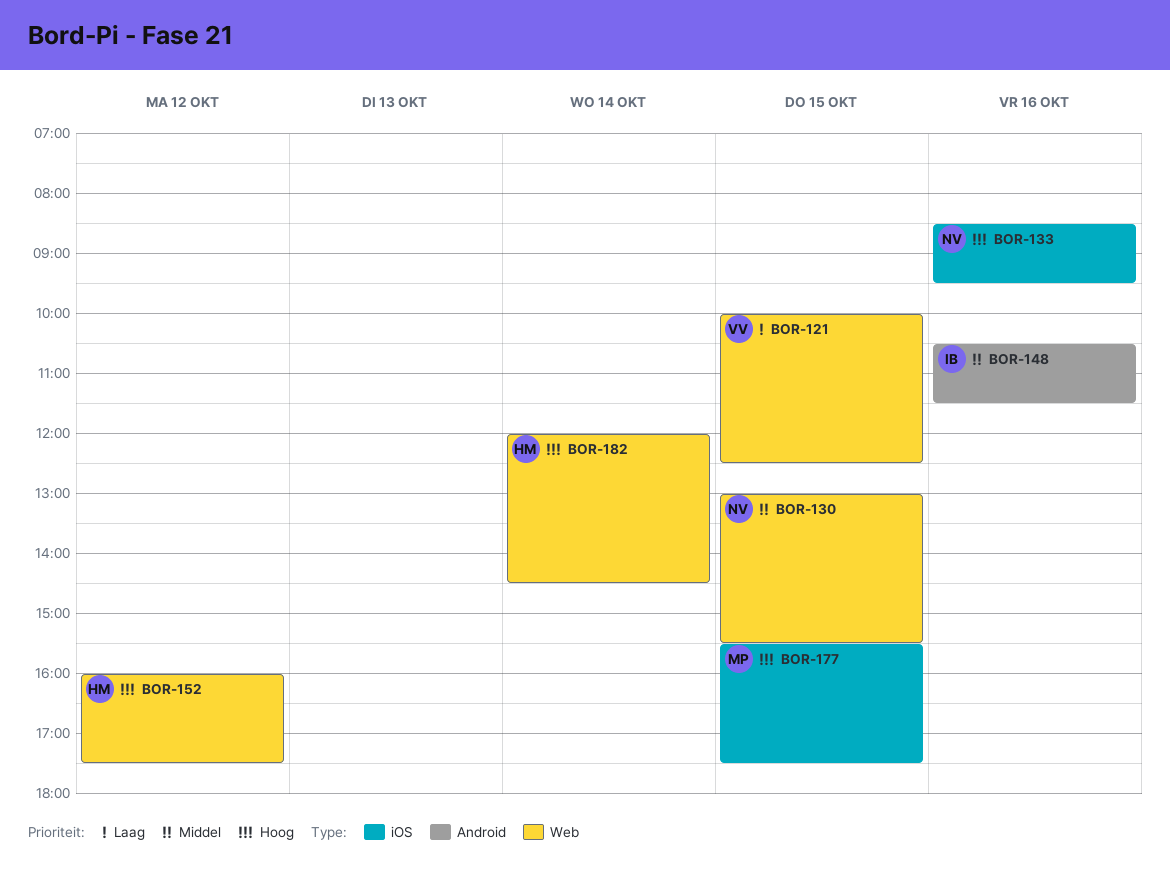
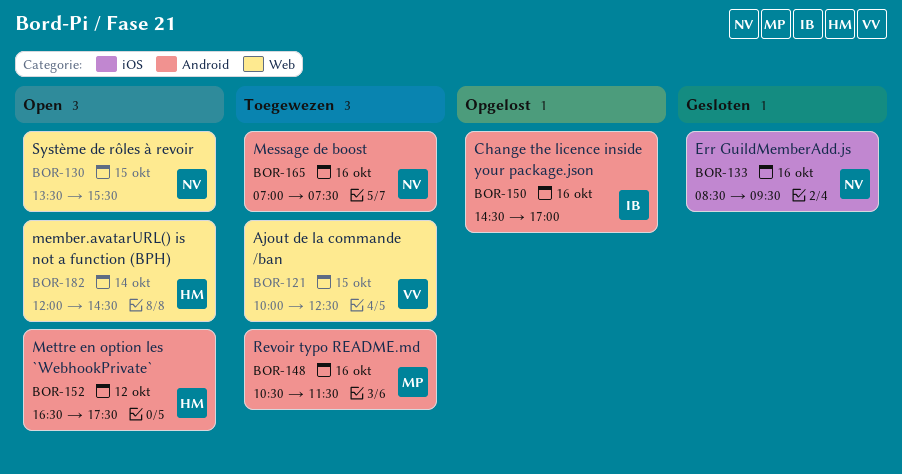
BOR-130, begins: 13:00 -> 13:30
BOR-148, owner: IB -> MP
BOR-150: none -> present
BOR-152, label: Web -> Android
BOR-152, begins: 16:00 -> 16:30
BOR-165: none -> present
BOR-177: present -> none

